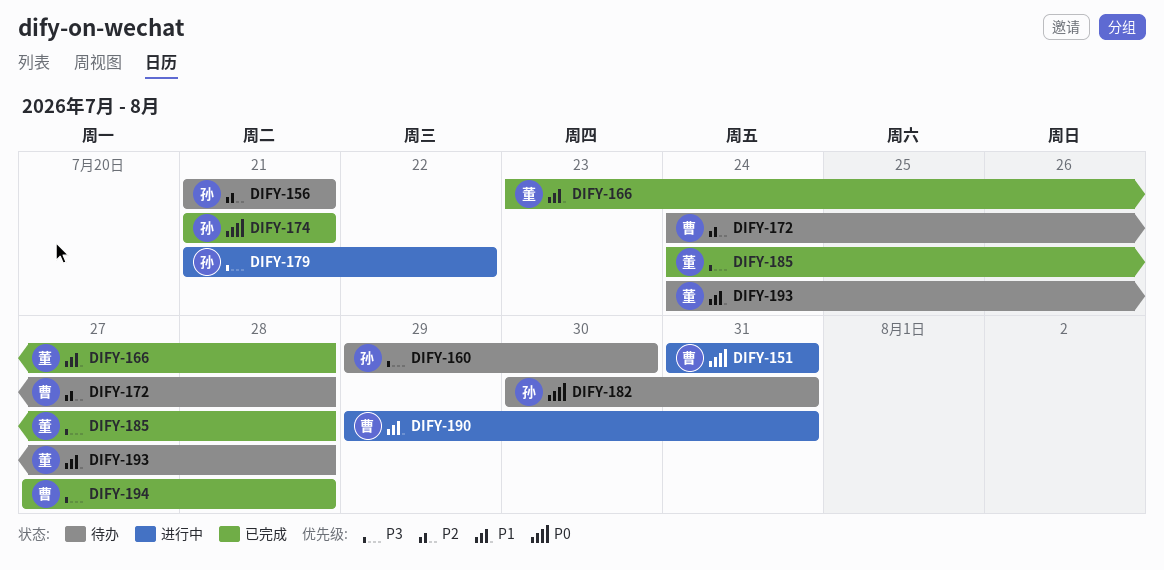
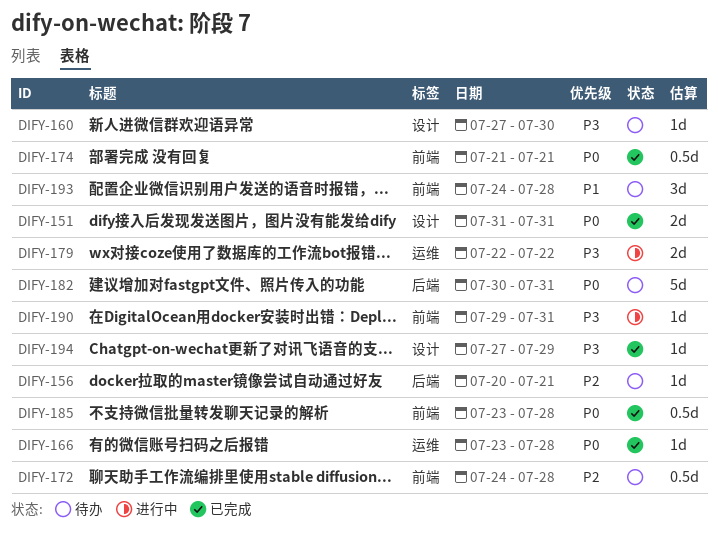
DIFY-151, status: 进行中 -> 已完成
DIFY-156, start: Jul 21 -> Jul 20
DIFY-160, start: Jul 29 -> Jul 27
DIFY-166, priority: P1 -> P0
DIFY-179, start: Jul 21 -> Jul 22
DIFY-185, priority: P3 -> P0
DIFY-185, start: Jul 24 -> Jul 23
DIFY-190, priority: P1 -> P3
DIFY-194, due: Jul 28 -> Jul 29

